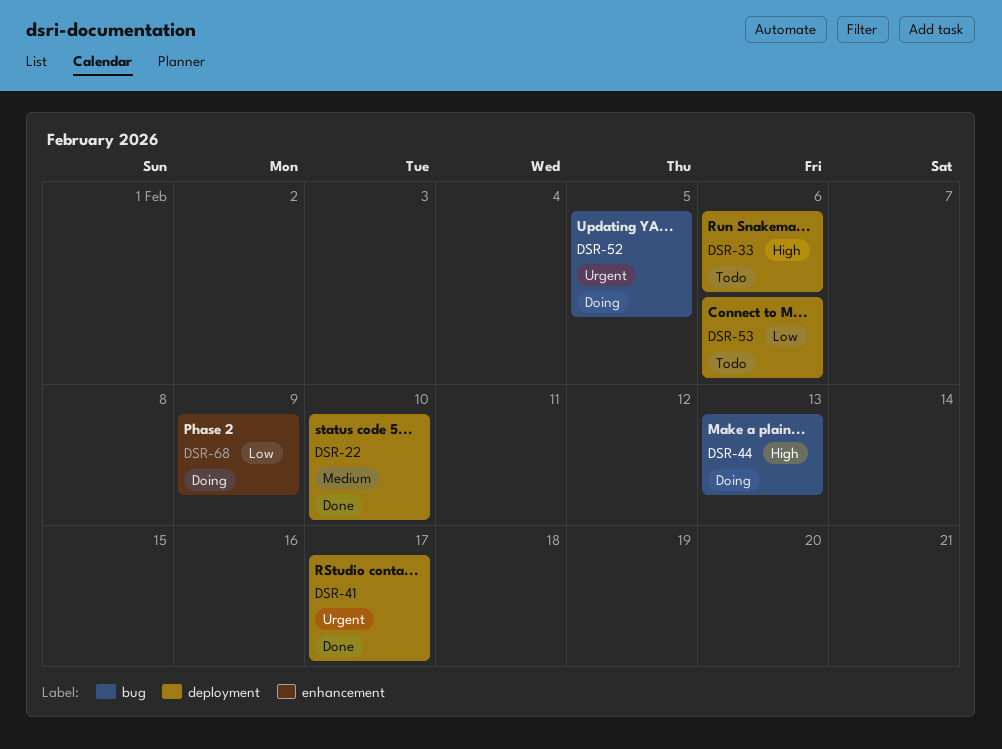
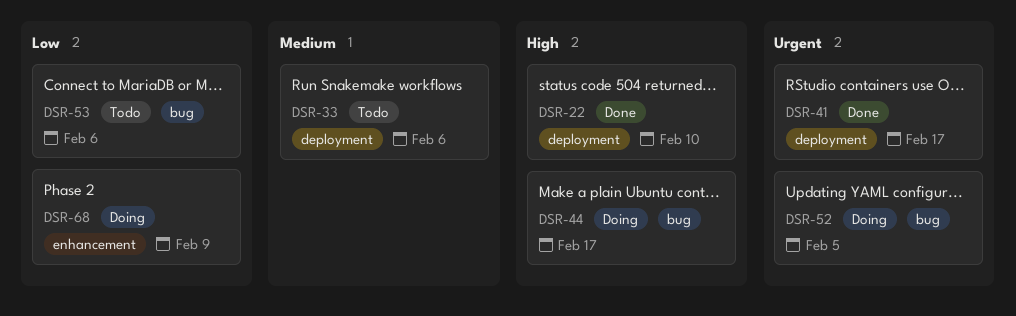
DSR-22, priority: Medium -> High
DSR-33, priority: High -> Medium
DSR-44, due: Feb 13 -> Feb 17
DSR-53, label: deployment -> bug

